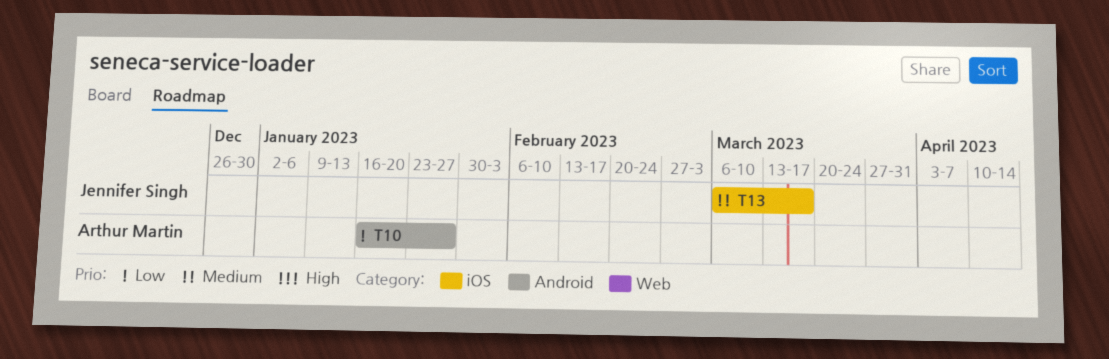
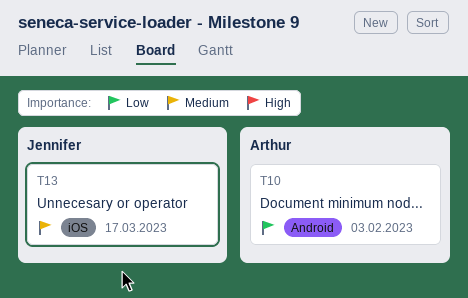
T10, due: Jan 27 -> Feb 3

